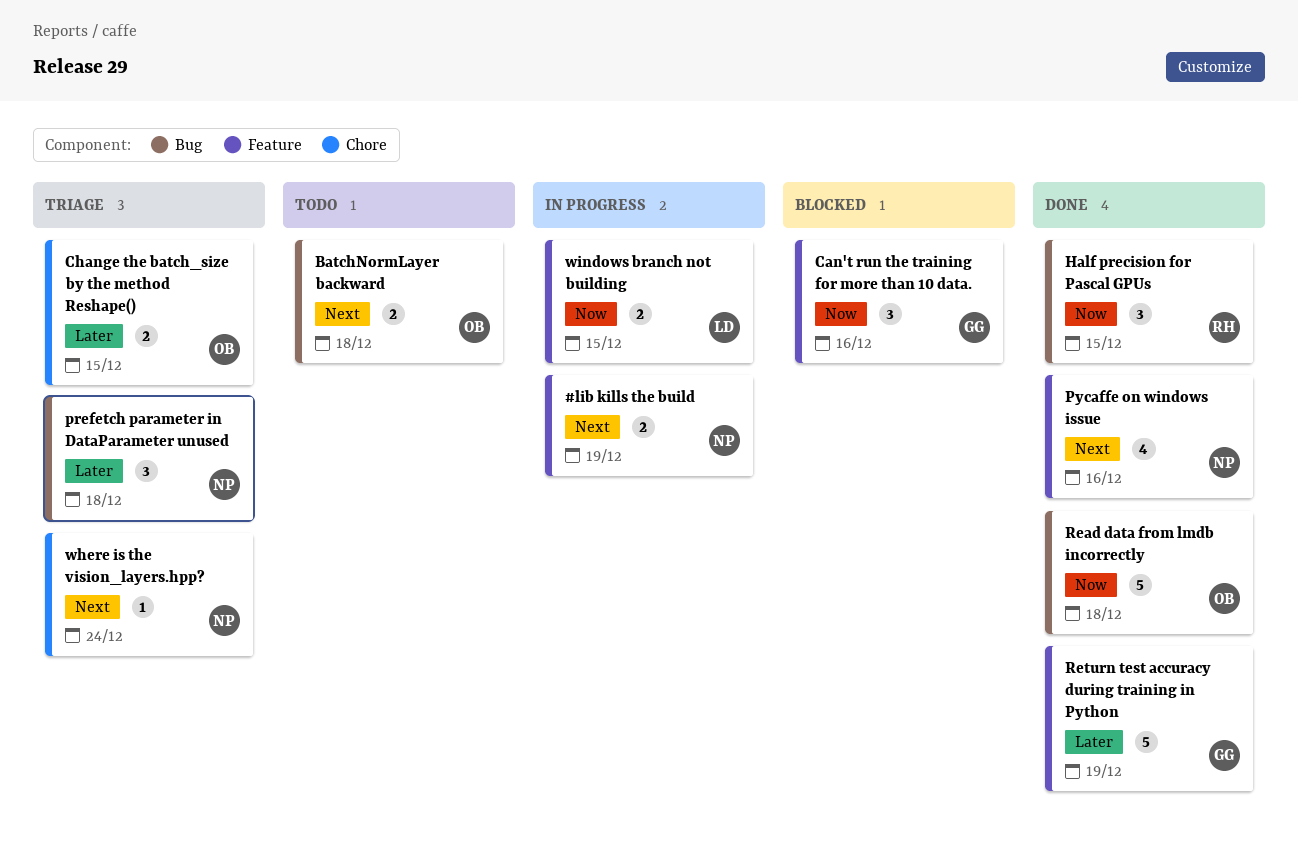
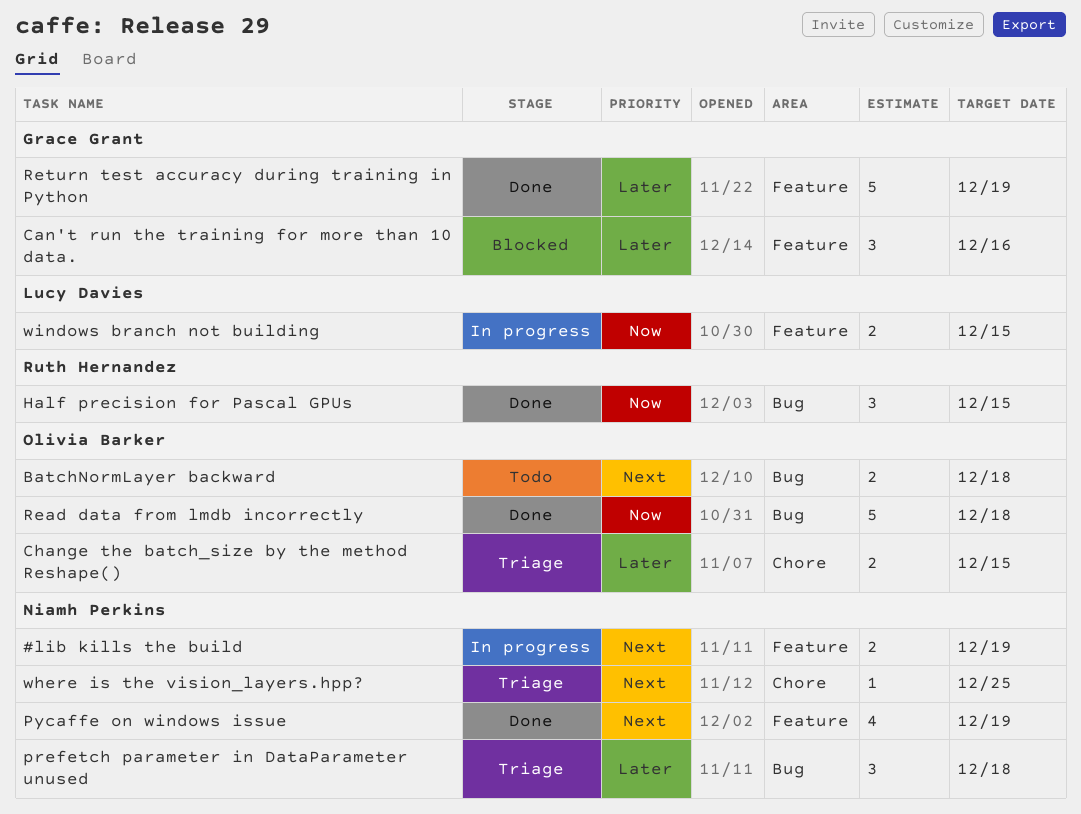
Can't run the training for more than 10 data., priority: Now -> Later
Pycaffe on windows issue, due: Dec 16 -> Dec 19
where is the vision_layers.hpp?, due: Dec 24 -> Dec 25

